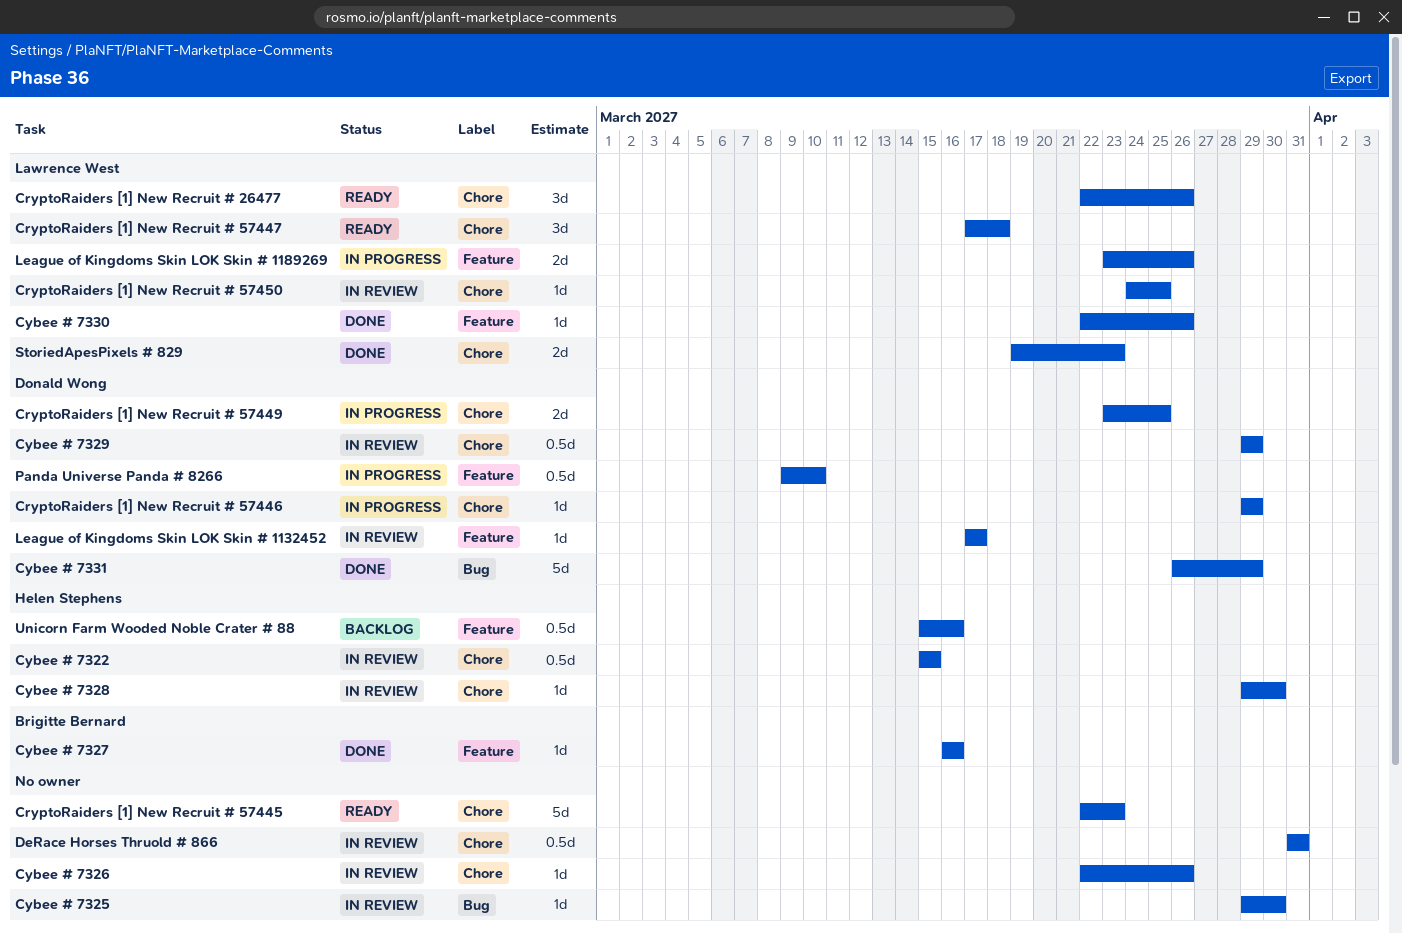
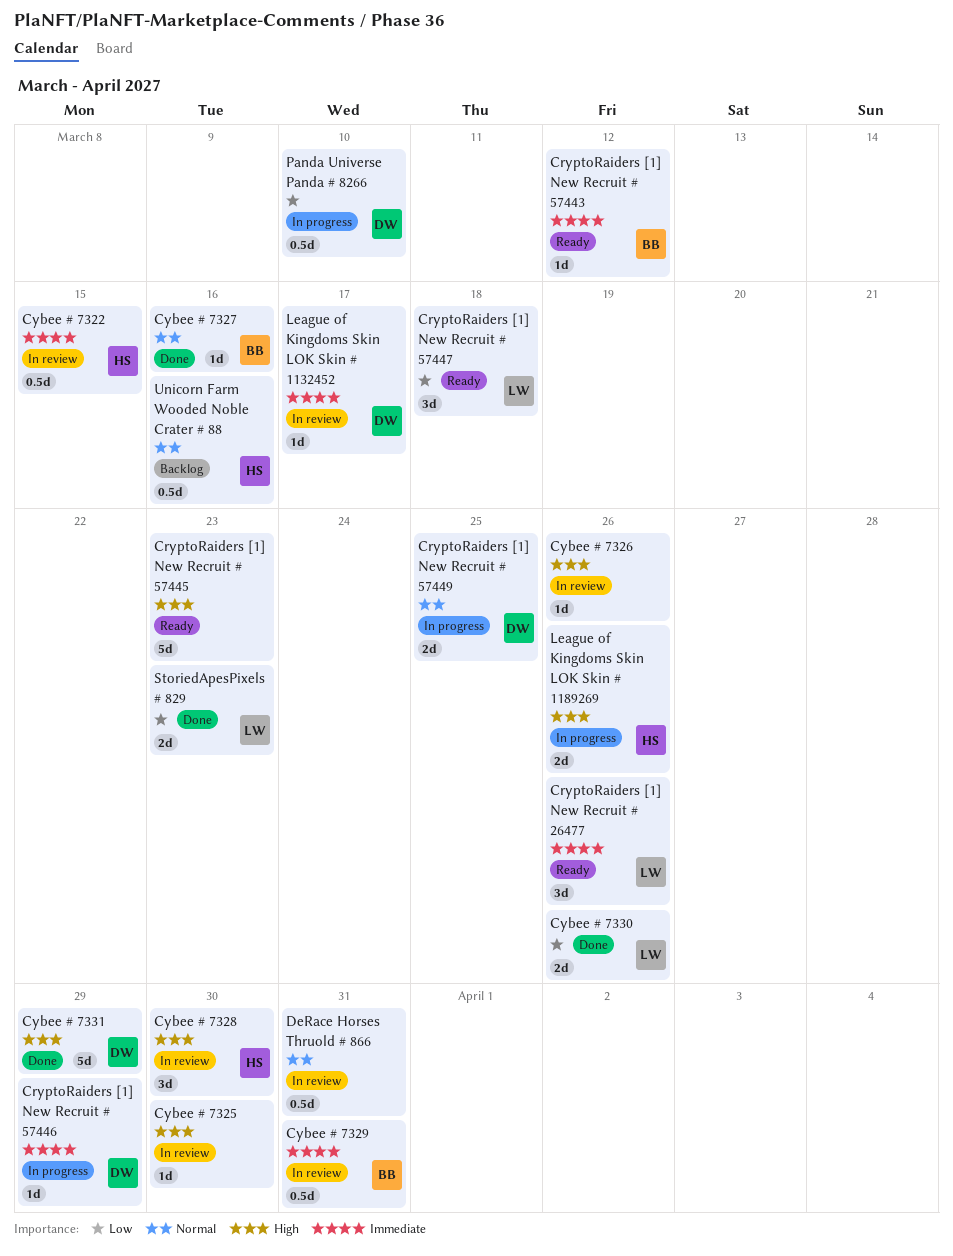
CryptoRaiders [1] New Recruit # 57443: none -> present
CryptoRaiders [1] New Recruit # 57450: present -> none
Cybee # 7328, estimate: 1d -> 3d
Cybee # 7329, owner: Donald Wong -> Brigitte Bernard
Cybee # 7329, due: Mar 29 -> Mar 31
Cybee # 7330, estimate: 1d -> 2d
League of Kingdoms Skin LOK Skin # 1189269, owner: Lawrence West -> Helen Stephens

